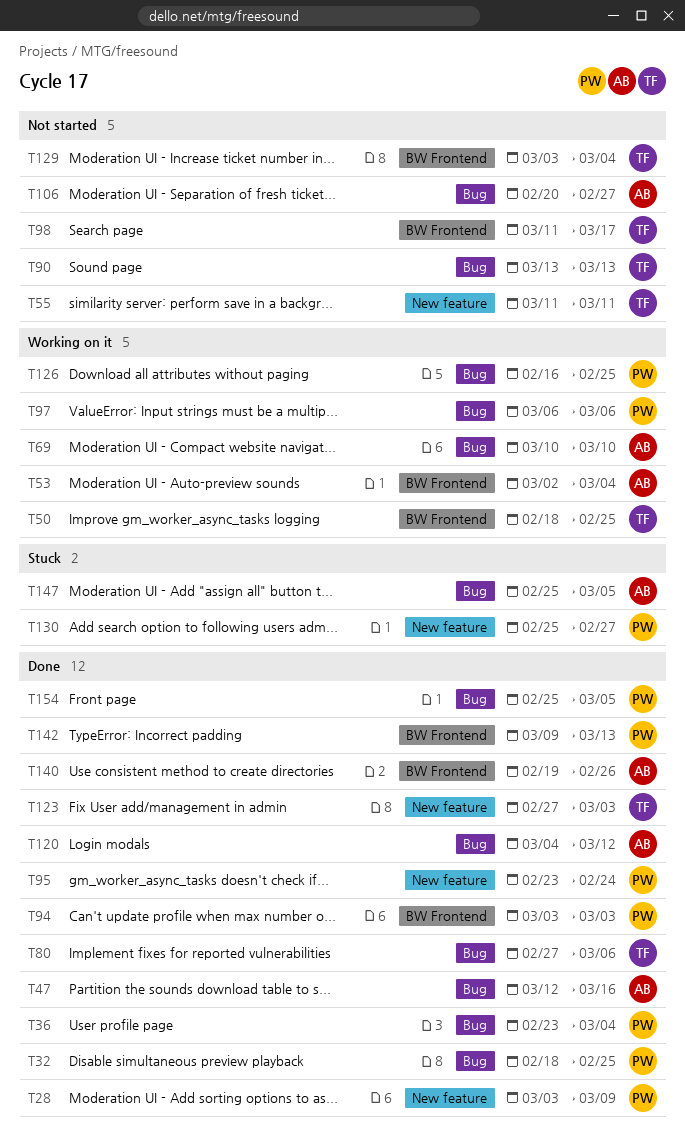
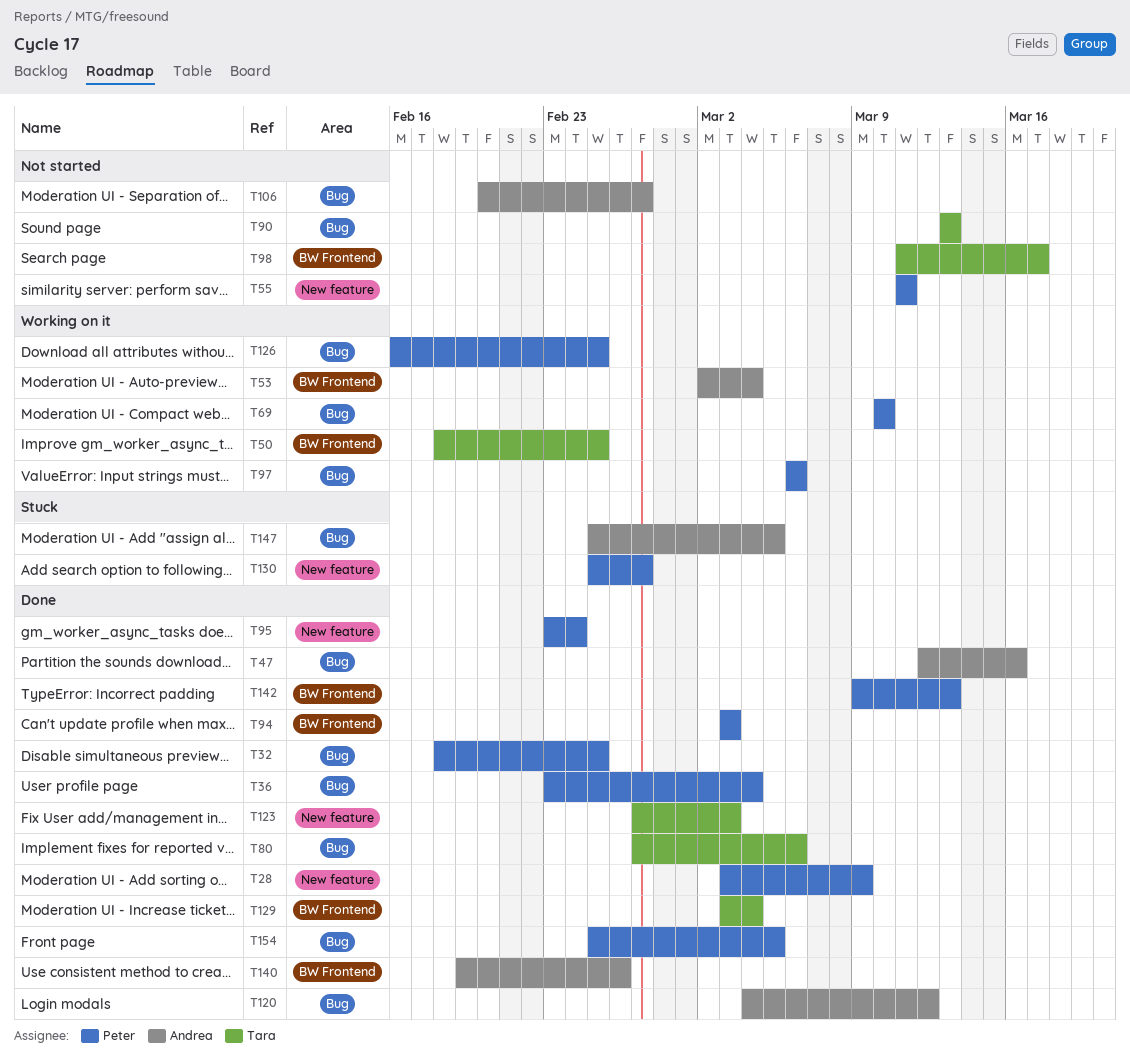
T55, owner: Tara -> Peter
T69, owner: Andrea -> Peter
T129, status: Not started -> Done

